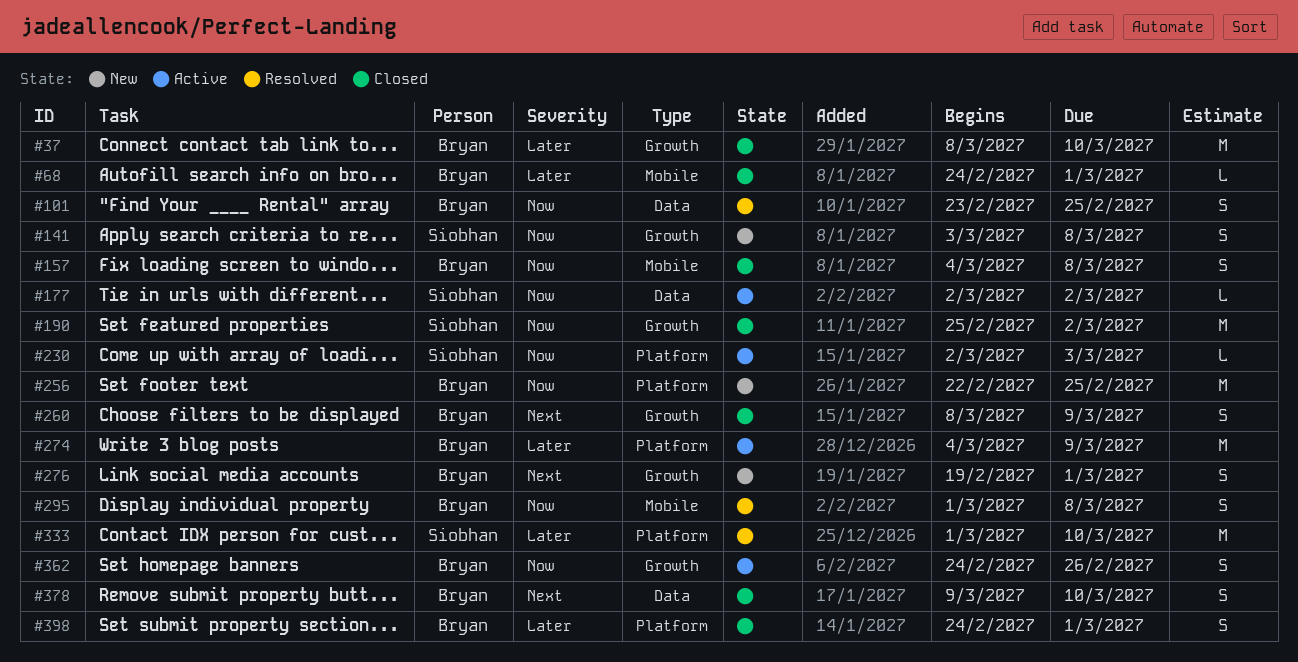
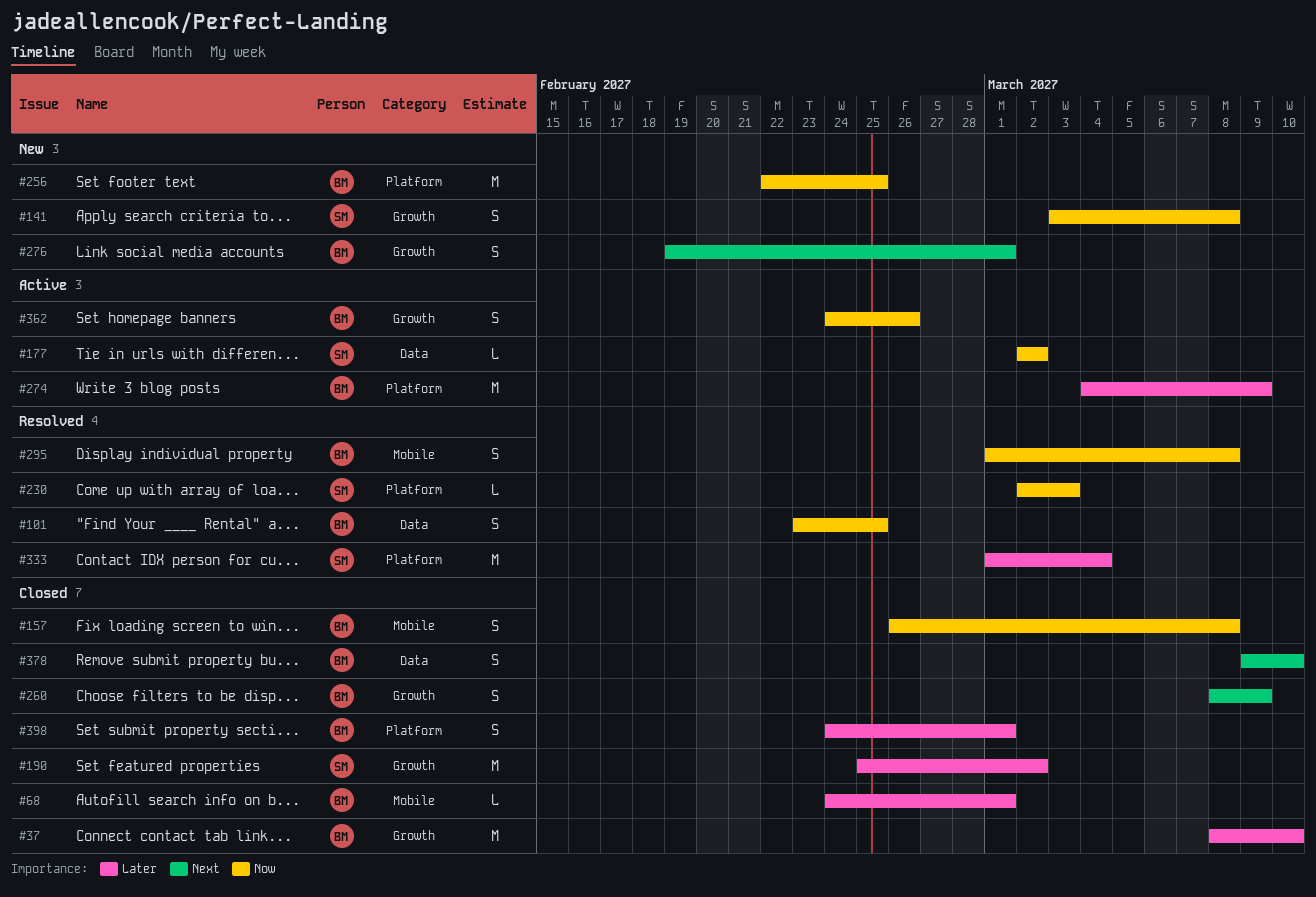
#157, start: Mar 4 -> Feb 26
#190, priority: Now -> Later
#230, status: Active -> Resolved
#333, due: Mar 10 -> Mar 4

